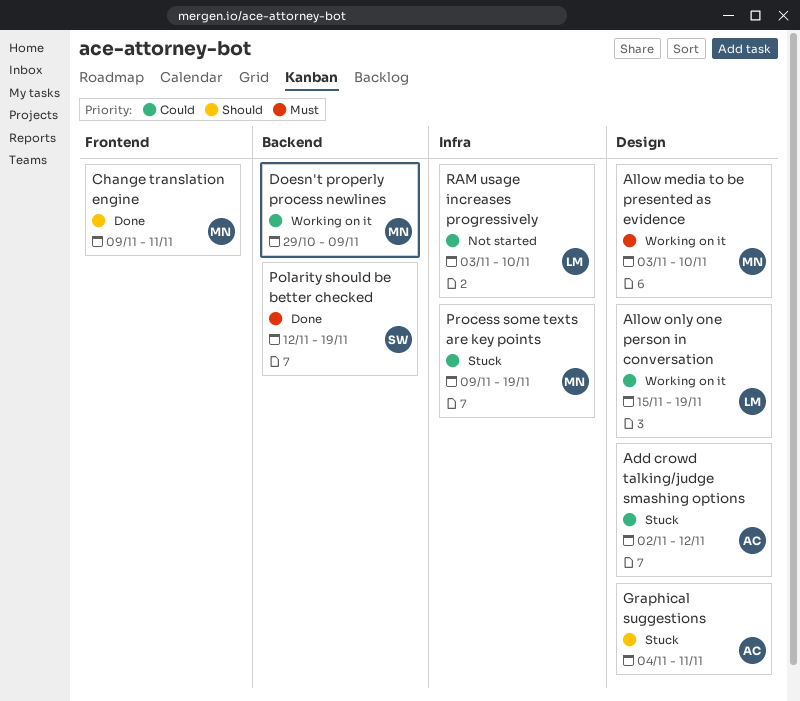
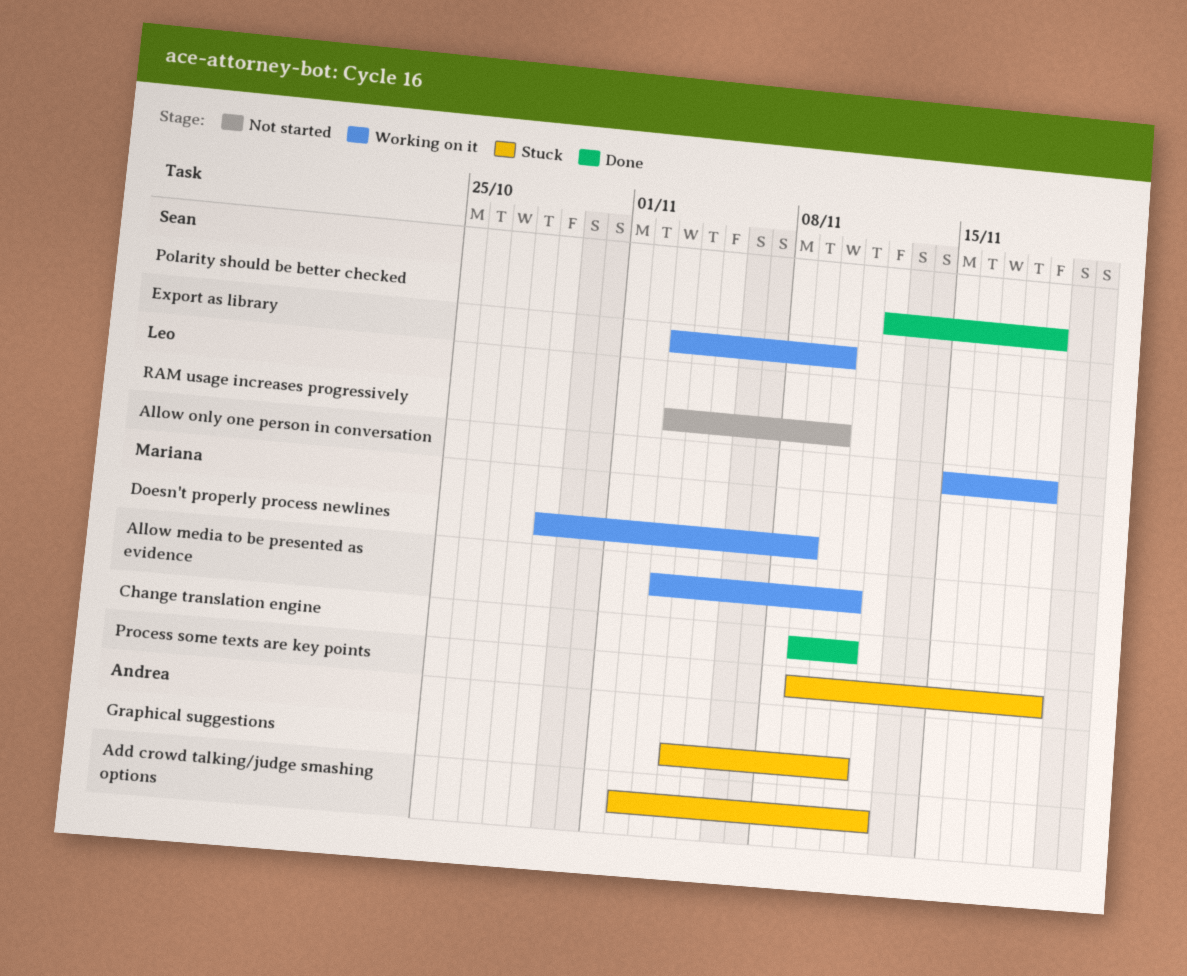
Allow media to be presented as evidence, due: Nov 10 -> Nov 11
Export as library: none -> present

